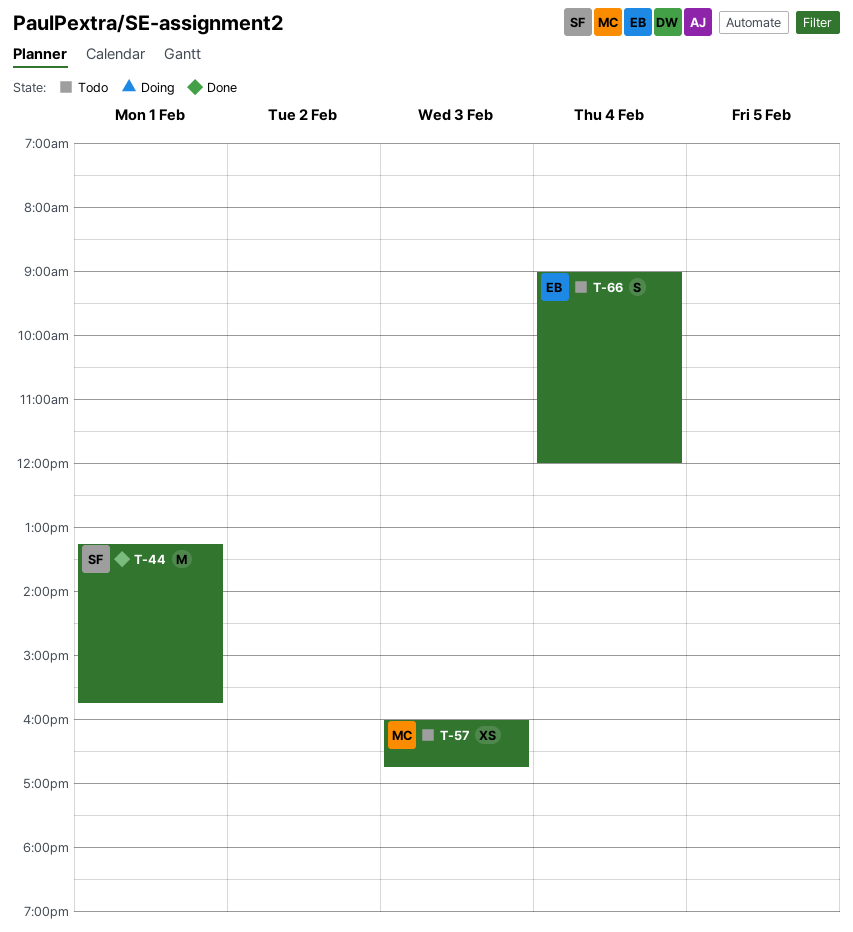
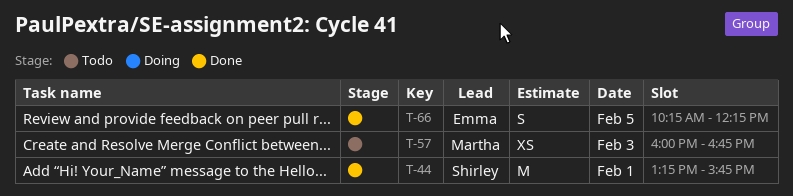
T-66, status: Todo -> Done
T-66, day: Feb 4 -> Feb 5
T-66, begins: 09:00 -> 10:15
T-66, ends: 12:00 -> 12:15

